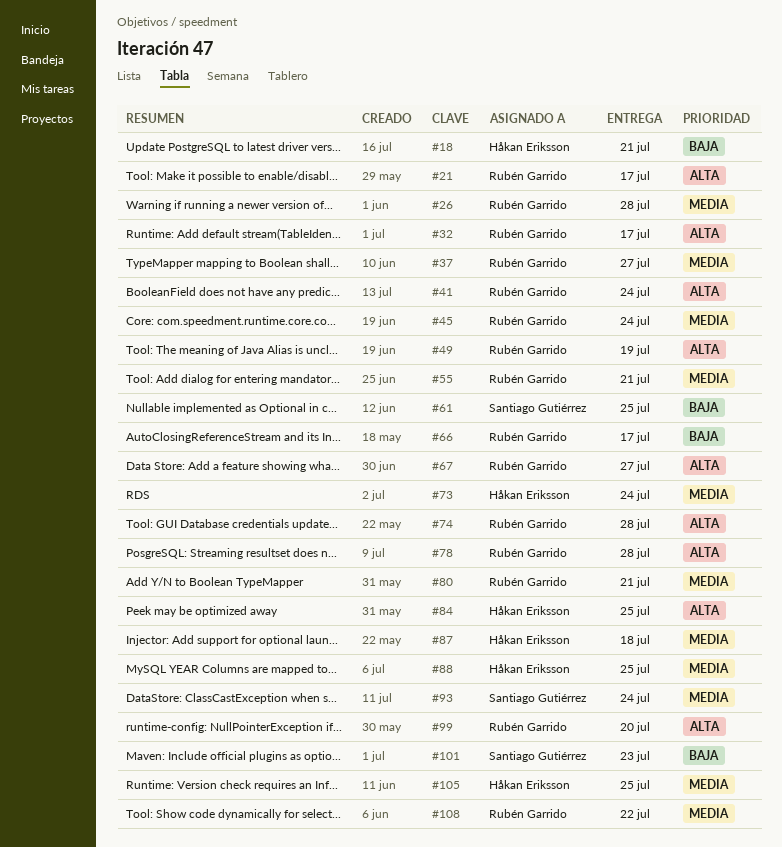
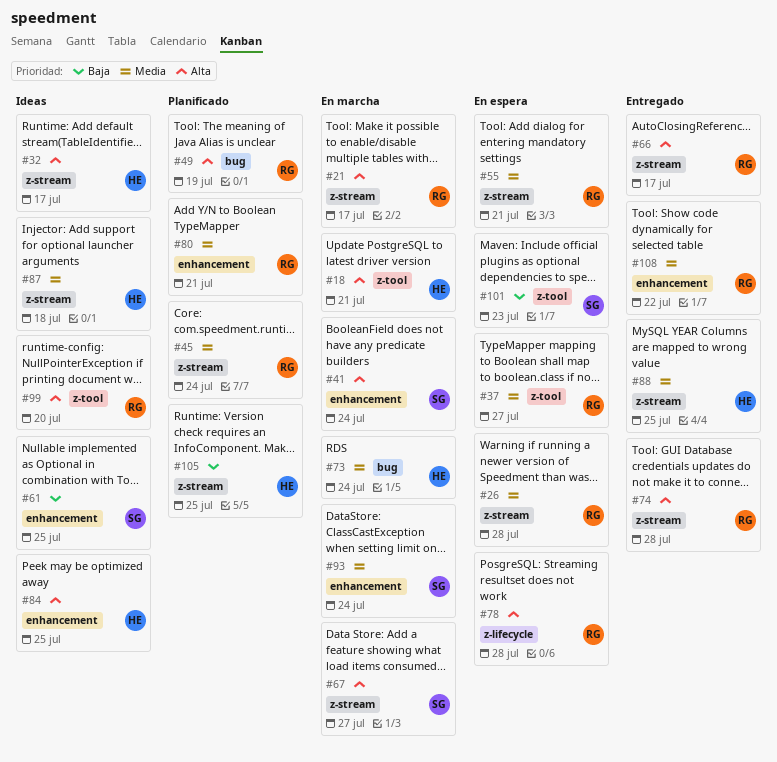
#18, priority: Baja -> Alta
#32, owner: Rubén Garrido -> Håkan Eriksson
#41, owner: Rubén Garrido -> Santiago Gutiérrez
#66, priority: Baja -> Alta
#67, owner: Rubén Garrido -> Santiago Gutiérrez
#105, priority: Media -> Baja

